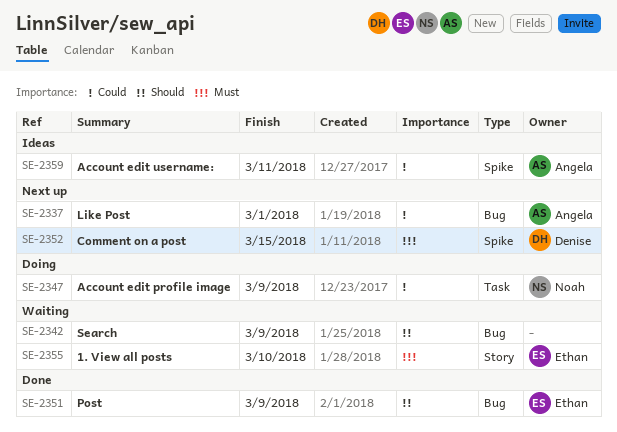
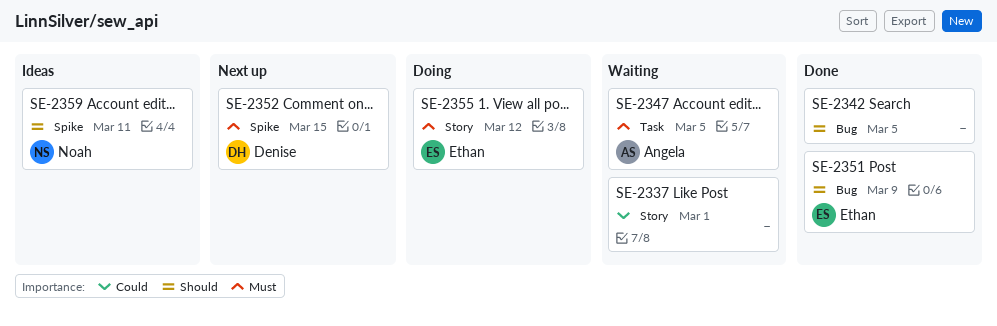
SE-2337, status: Next up -> Waiting
SE-2337, owner: Angela -> none
SE-2337, label: Bug -> Story
SE-2342, status: Waiting -> Done
SE-2342, due: Mar 9 -> Mar 5
SE-2347, status: Doing -> Waiting
SE-2347, owner: Noah -> Angela
SE-2347, priority: Could -> Must
SE-2347, due: Mar 9 -> Mar 5
SE-2355, status: Waiting -> Doing
SE-2355, due: Mar 10 -> Mar 12
SE-2359, owner: Angela -> Noah
SE-2359, priority: Could -> Should

